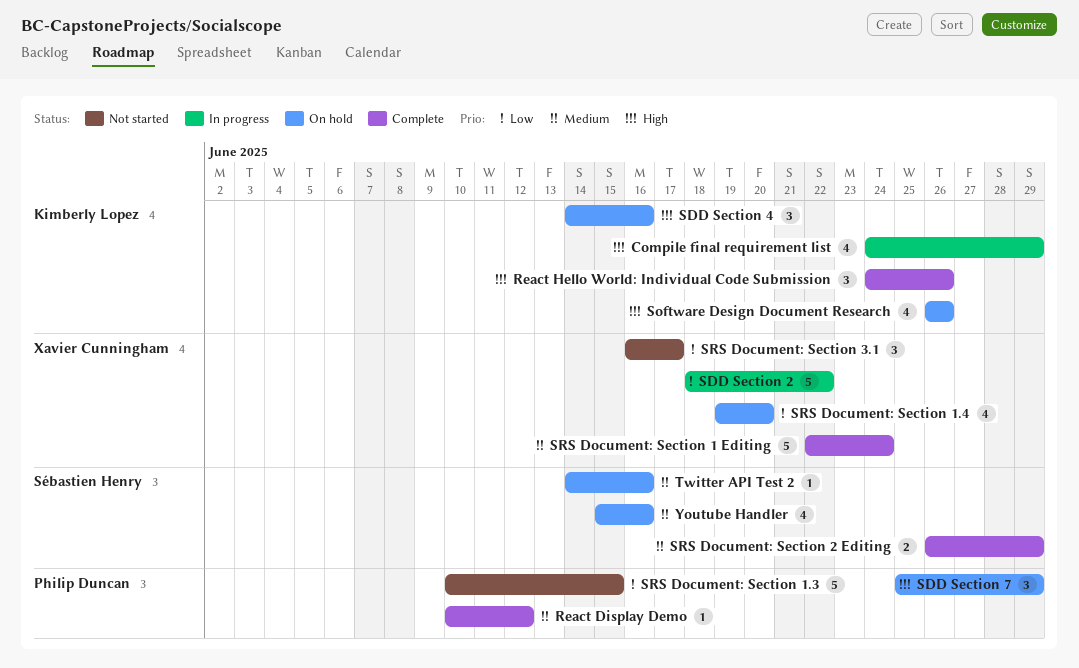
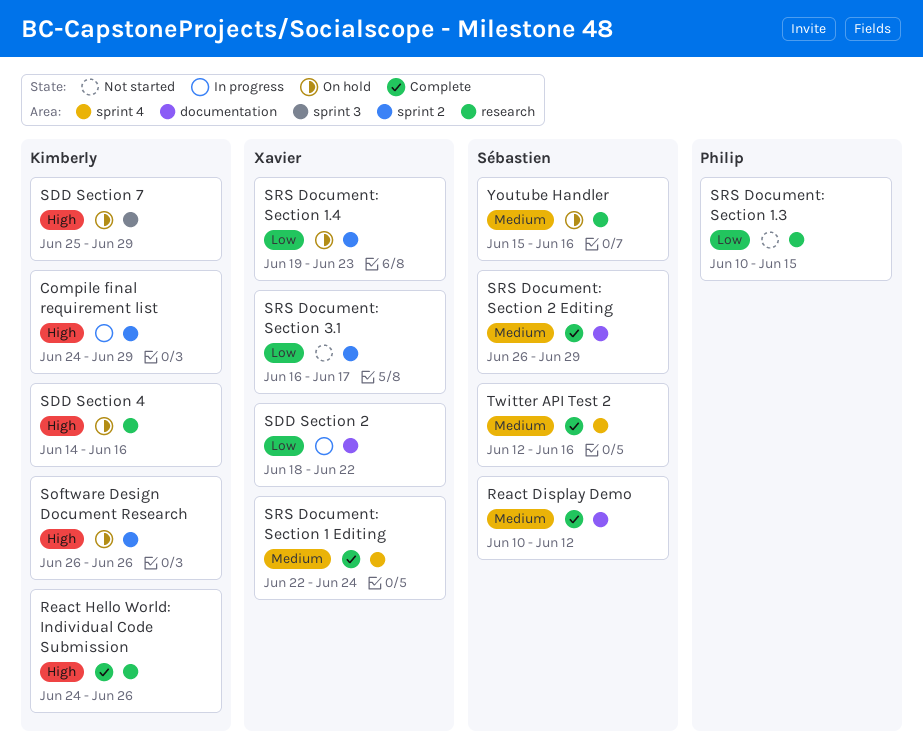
React Display Demo, owner: Philip Duncan -> Sébastien Henry
SDD Section 7, owner: Philip Duncan -> Kimberly Lopez
SRS Document: Section 1.4, due: Jun 20 -> Jun 23
Twitter API Test 2, status: On hold -> Complete
Twitter API Test 2, start: Jun 14 -> Jun 12

